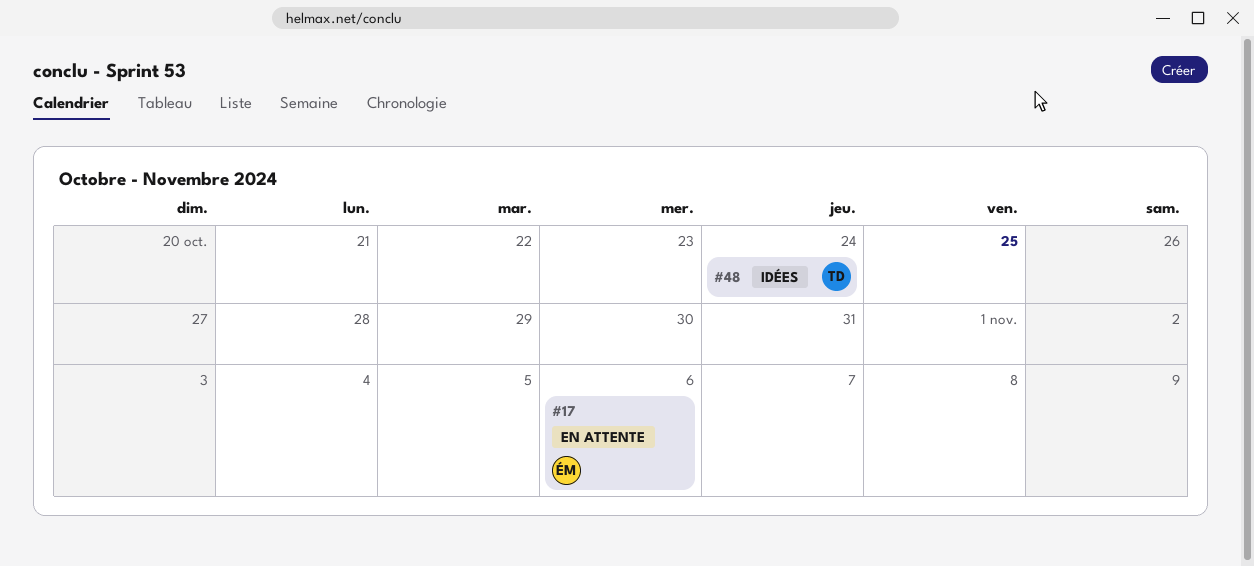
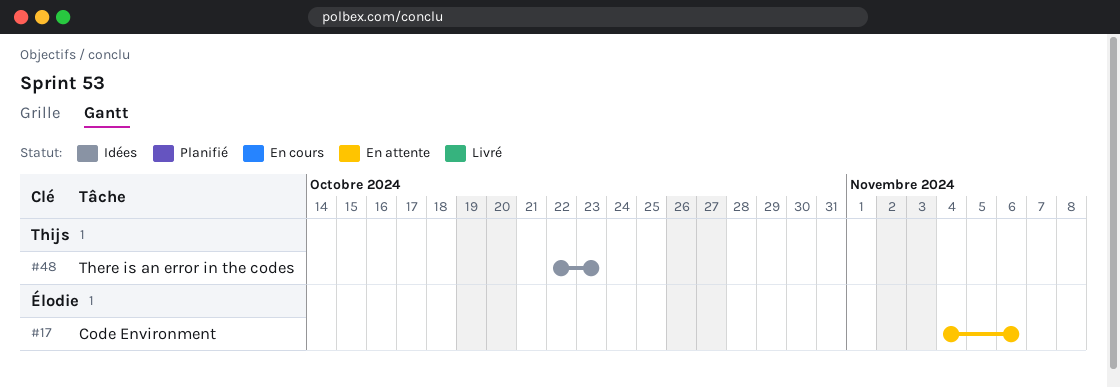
#48, due: Oct 24 -> Oct 23

